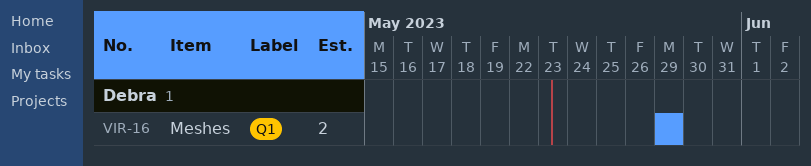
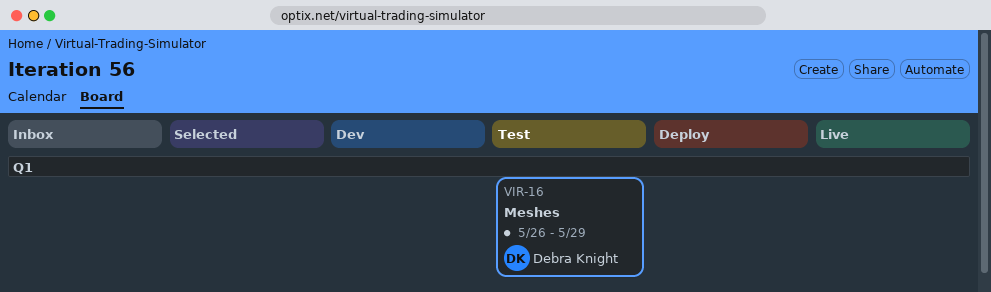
VIR-16, estimate: 2 -> 1
VIR-16, start: May 29 -> May 26

